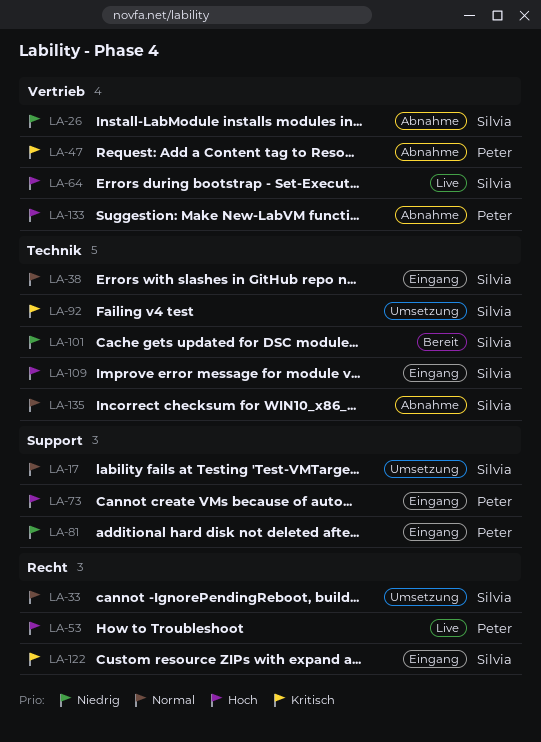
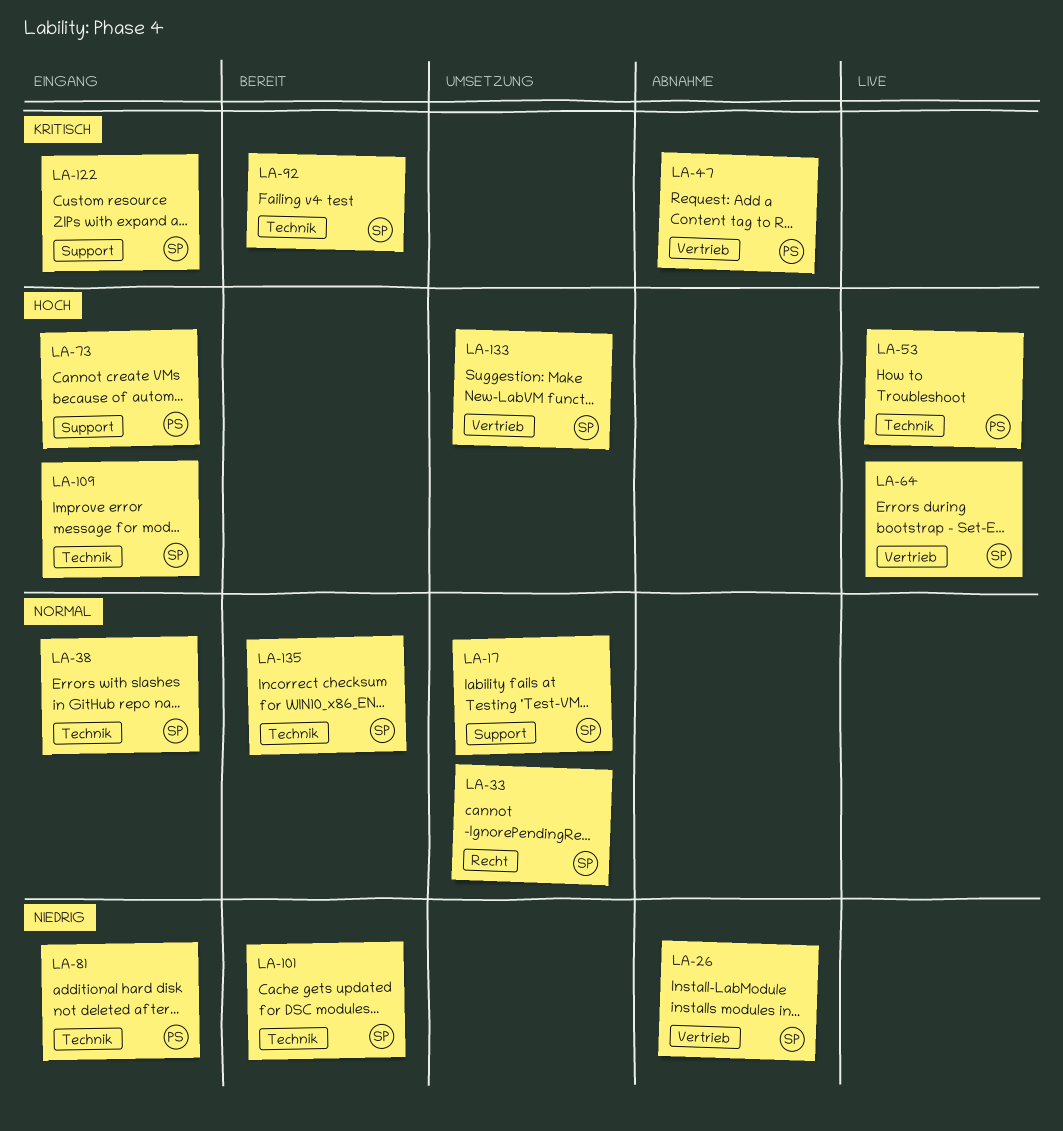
LA-53, label: Recht -> Technik
LA-81, label: Support -> Technik
LA-92, status: Umsetzung -> Bereit
LA-122, label: Recht -> Support
LA-133, status: Abnahme -> Umsetzung
LA-133, owner: Peter -> Silvia
LA-135, status: Abnahme -> Bereit

